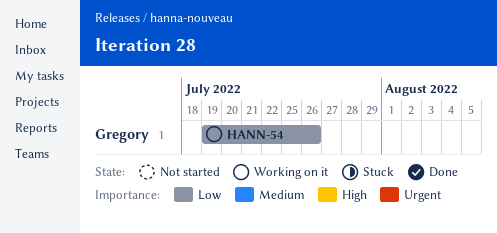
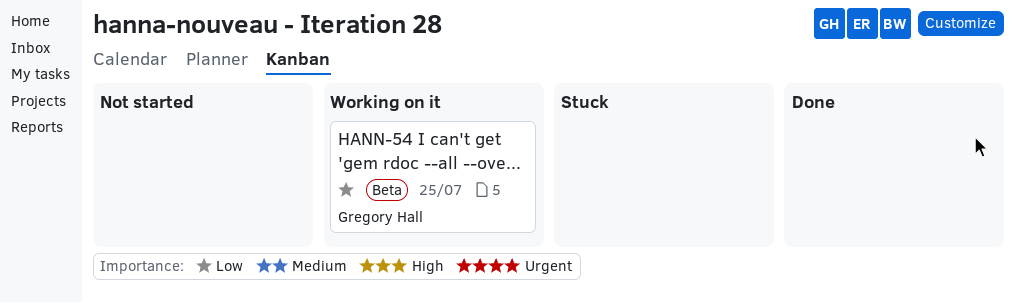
HANN-54, due: Jul 26 -> Jul 25

